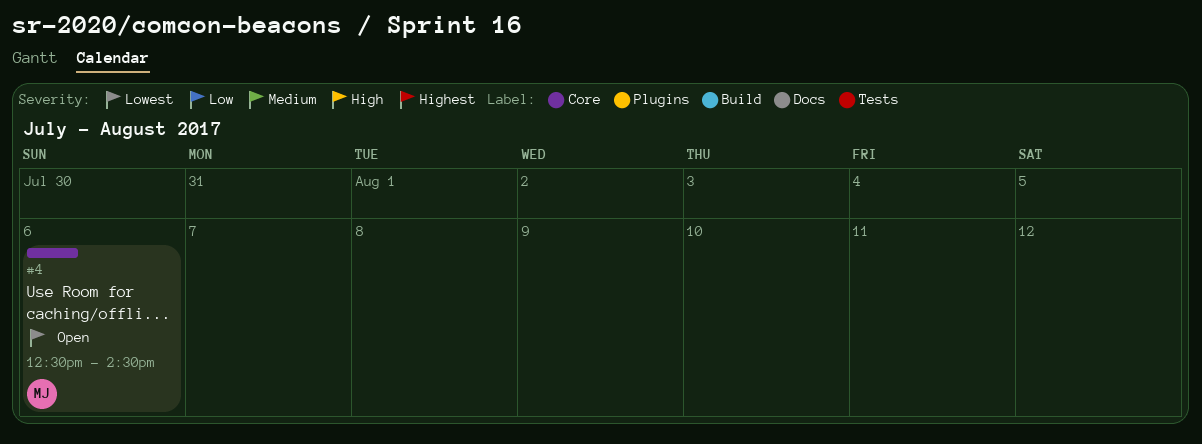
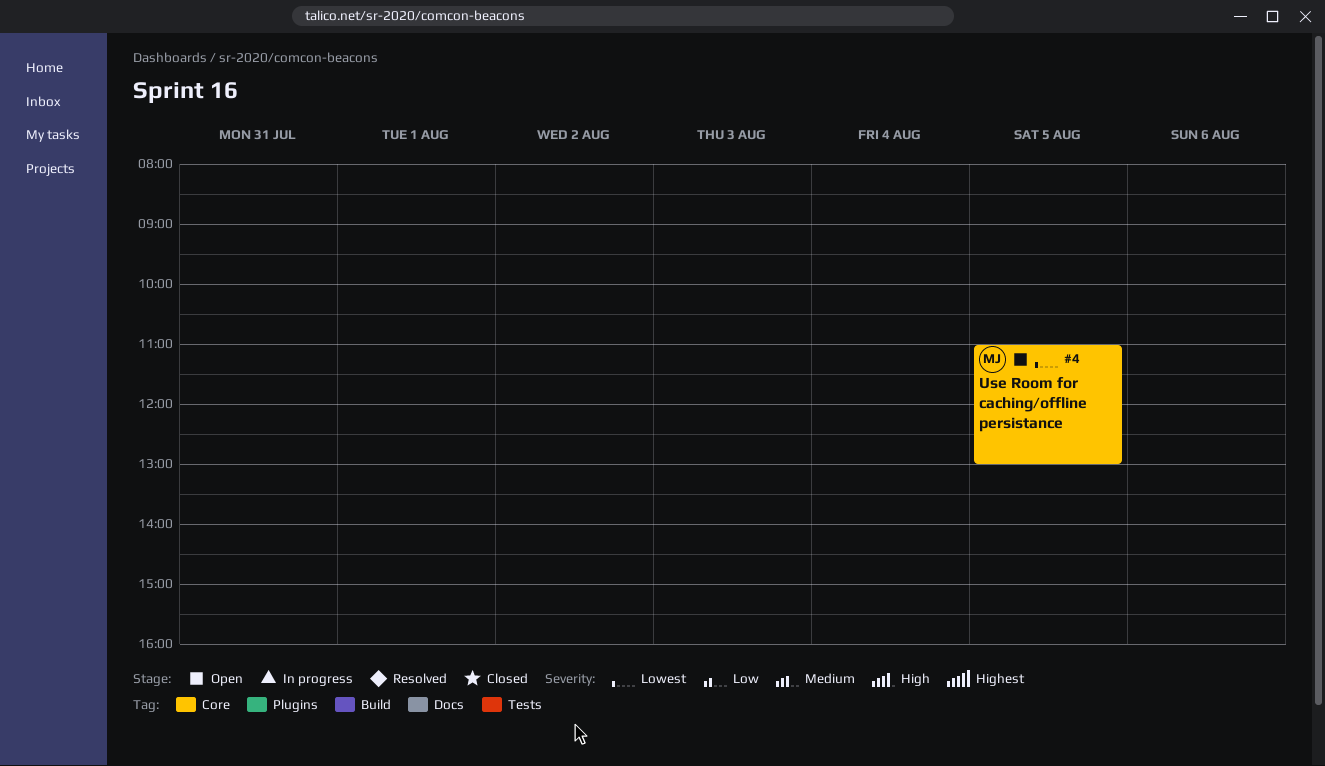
#4, day: Aug 6 -> Aug 5
#4, begins: 12:30 -> 11:00
#4, ends: 14:30 -> 13:00

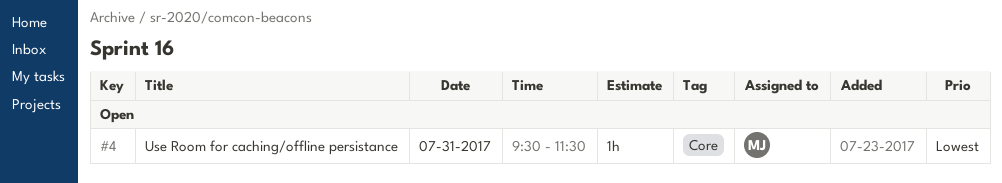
#4, day: Aug 5 -> Jul 31
#4, begins: 11:00 -> 09:30
#4, ends: 13:00 -> 11:30

